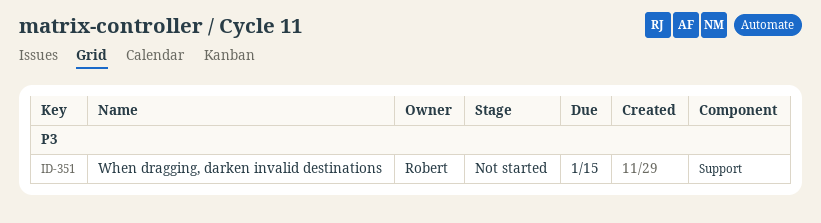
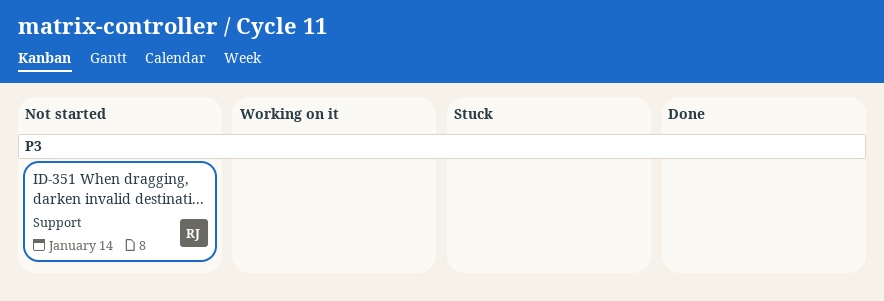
ID-351, due: Jan 15 -> Jan 14

